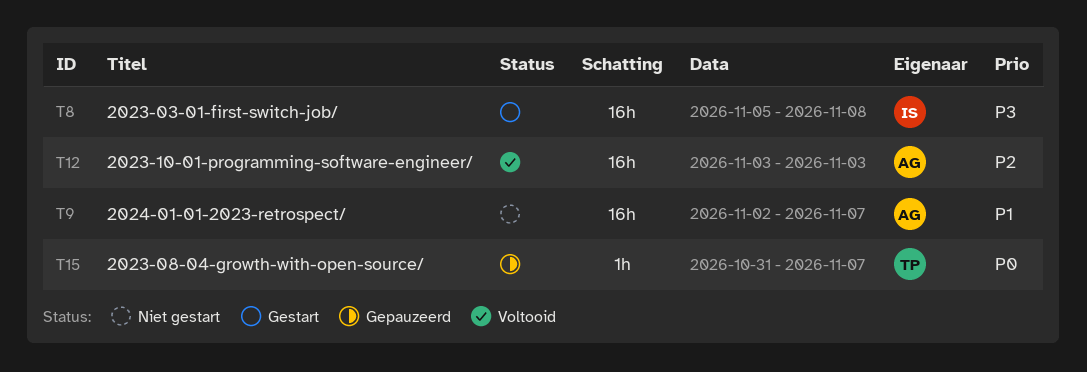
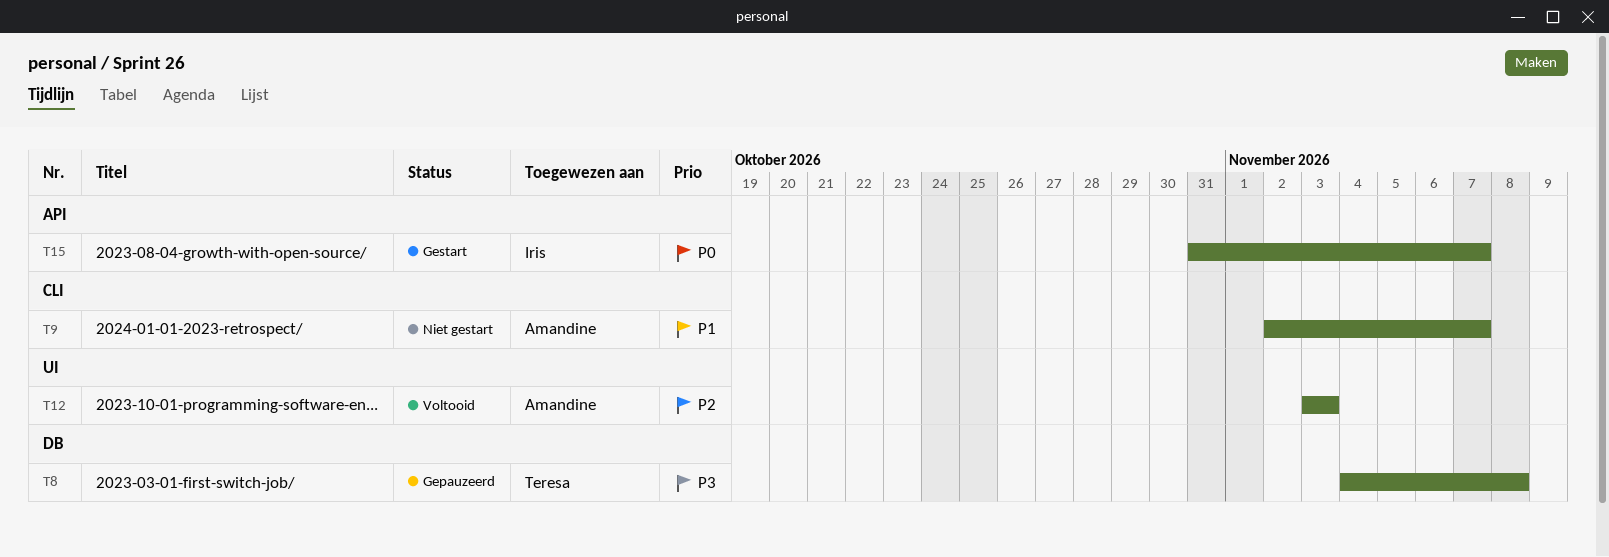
T8, status: Gestart -> Gepauzeerd
T8, owner: Iris -> Teresa
T8, start: Nov 5 -> Nov 4
T15, status: Gepauzeerd -> Gestart
T15, owner: Teresa -> Iris

